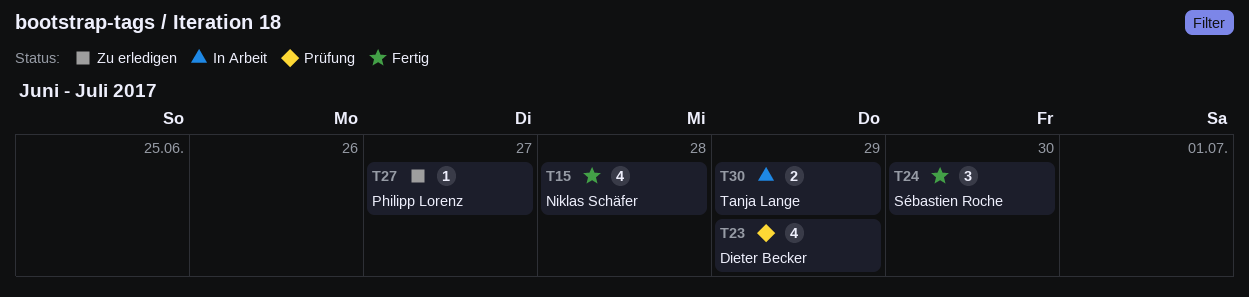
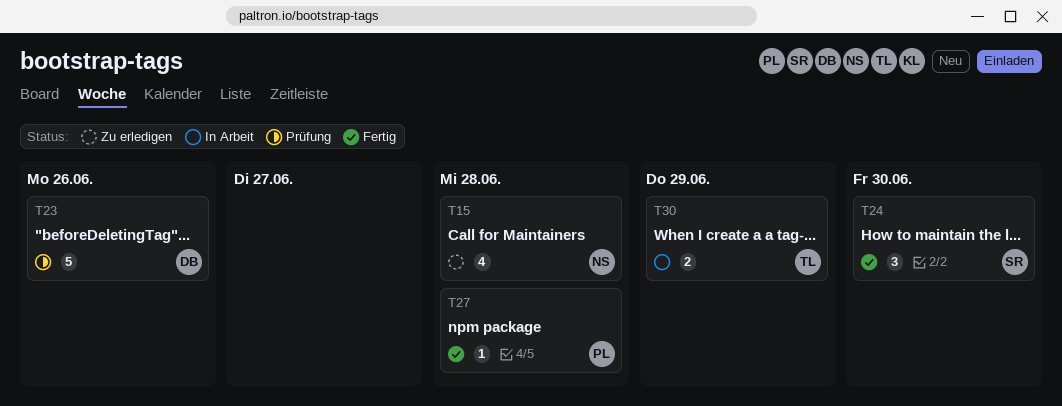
T15, status: Fertig -> Zu erledigen
T23, estimate: 4 -> 5
T23, due: Jun 29 -> Jun 26
T27, status: Zu erledigen -> Fertig
T27, due: Jun 27 -> Jun 28

